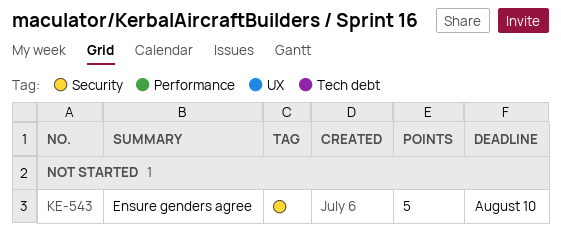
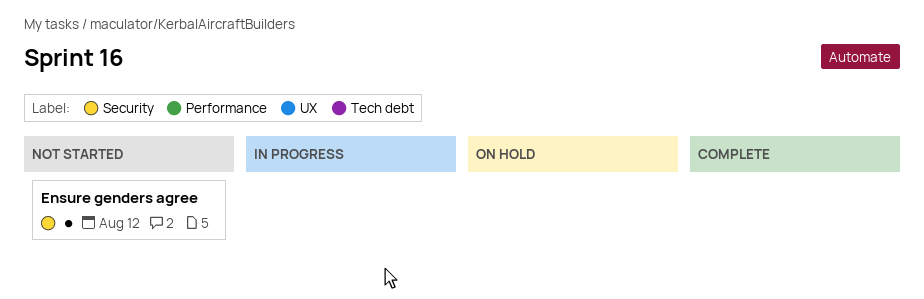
Ensure genders agree, estimate: 5 -> 1
Ensure genders agree, due: Aug 10 -> Aug 12

